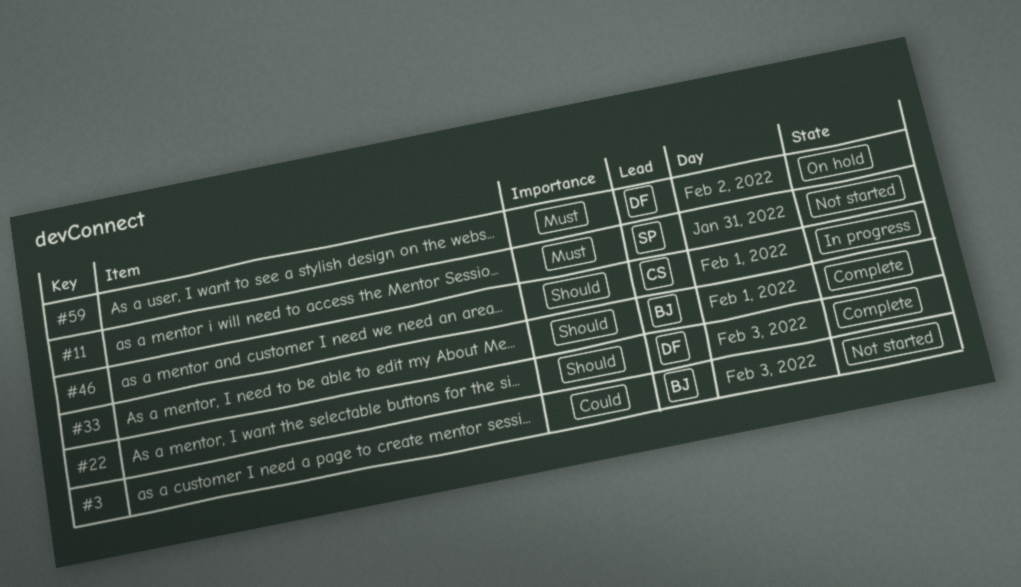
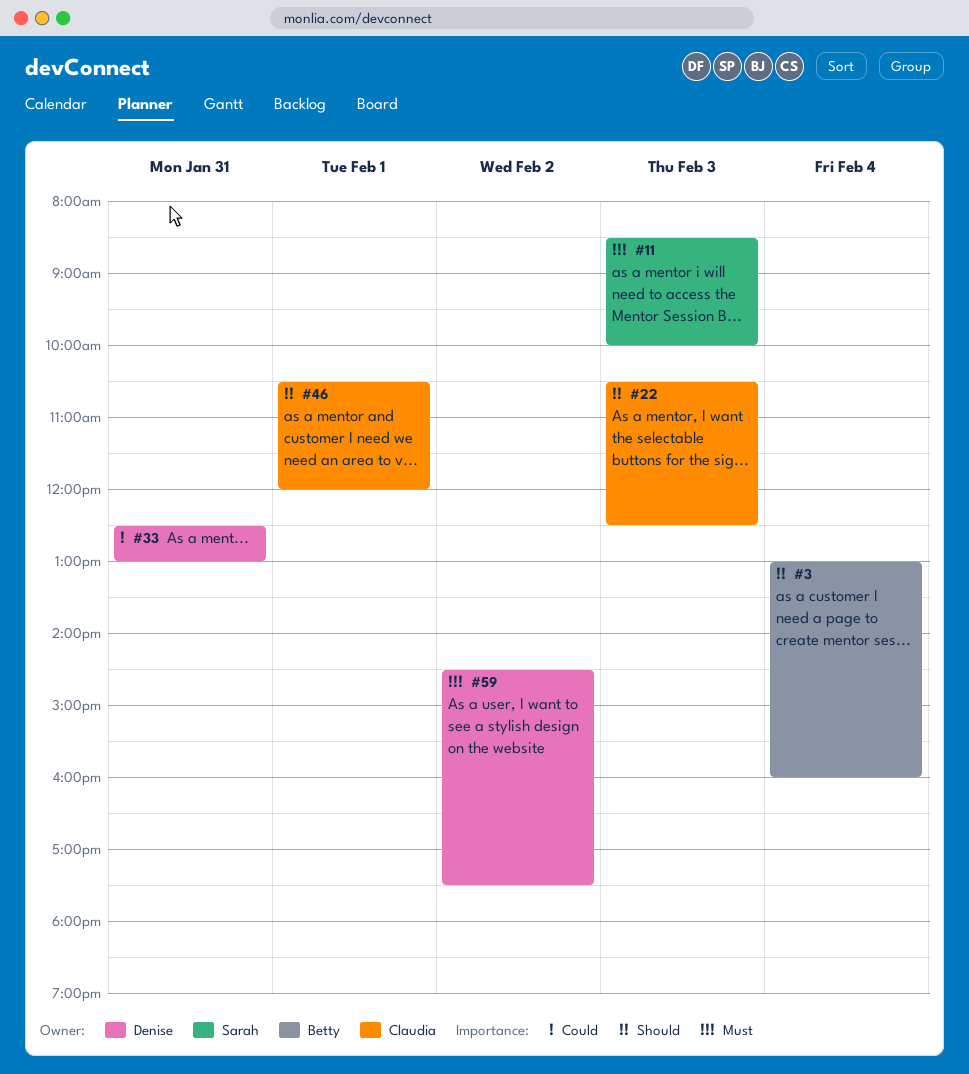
#3, priority: Could -> Should
#3, day: Feb 3 -> Feb 4
#11, day: Jan 31 -> Feb 3
#22, owner: Denise -> Claudia
#33, owner: Betty -> Denise
#33, priority: Should -> Could
#33, day: Feb 1 -> Jan 31

